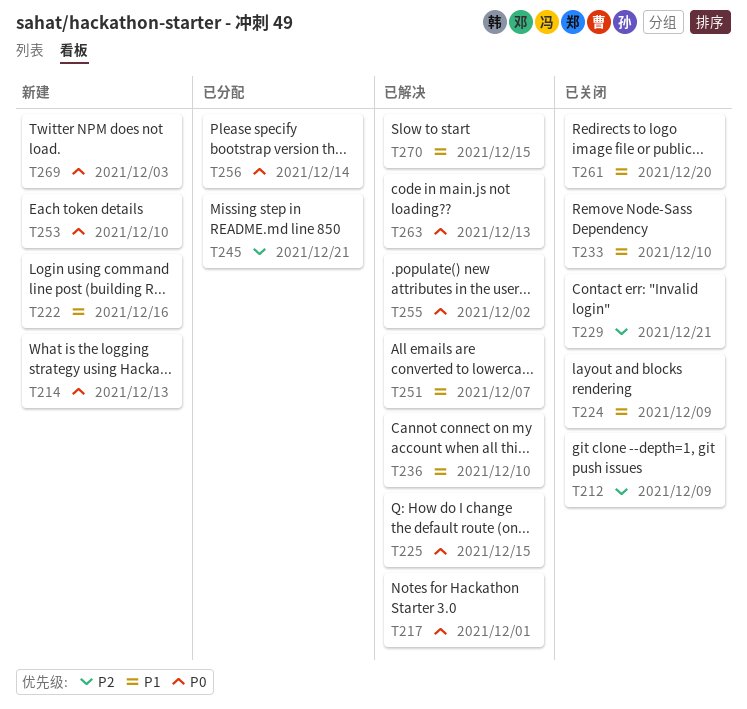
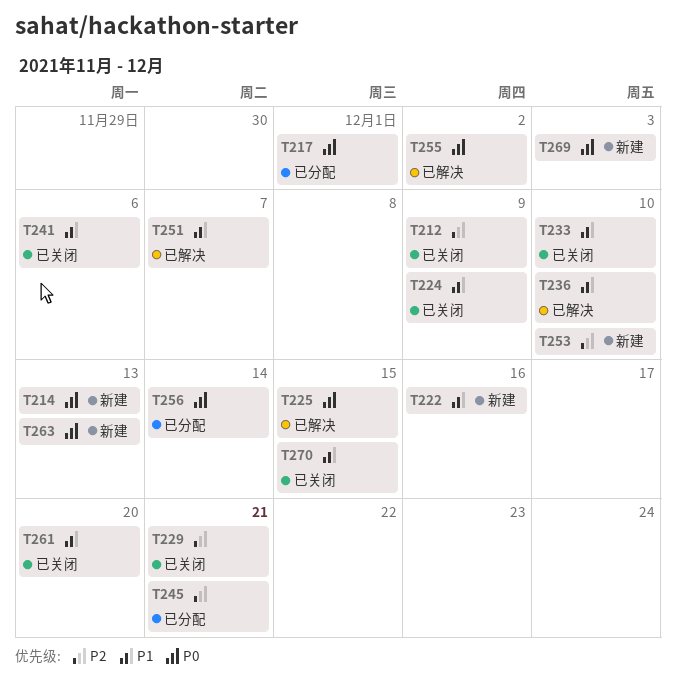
T217, status: 已解决 -> 已分配
T241: none -> present
T253, priority: P0 -> P2
T263, status: 已解决 -> 新建
T270, status: 已解决 -> 已关闭

